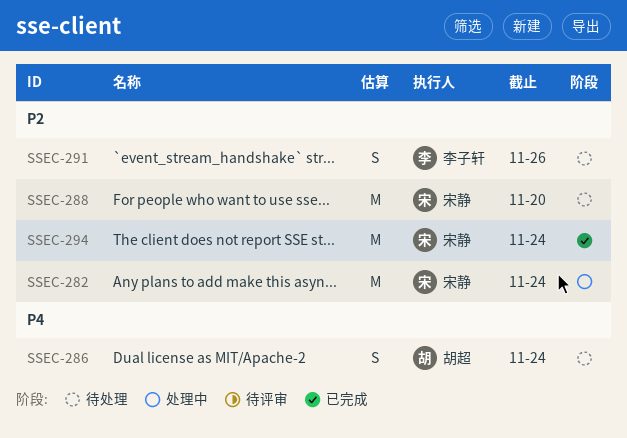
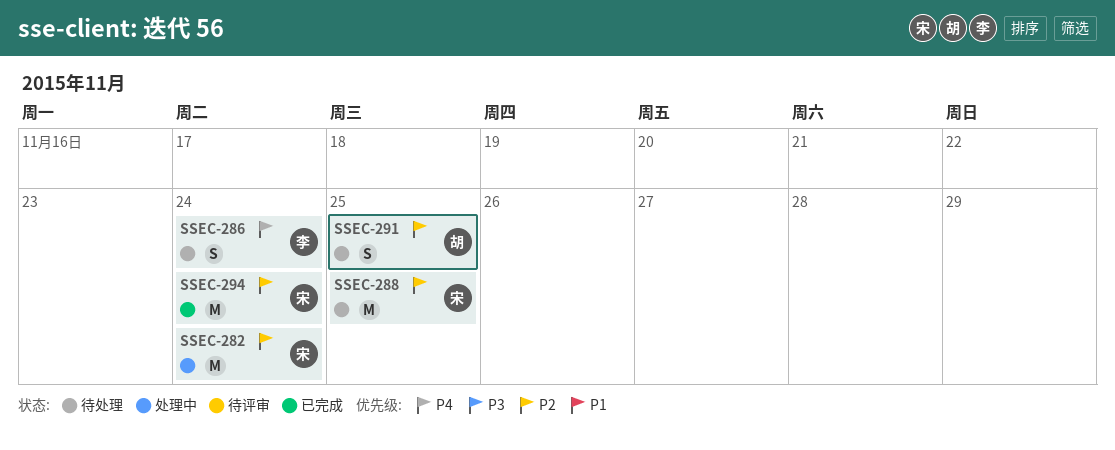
SSEC-286, owner: 胡超 -> 李子轩
SSEC-288, due: Nov 20 -> Nov 25
SSEC-291, owner: 李子轩 -> 胡超
SSEC-291, due: Nov 26 -> Nov 25

